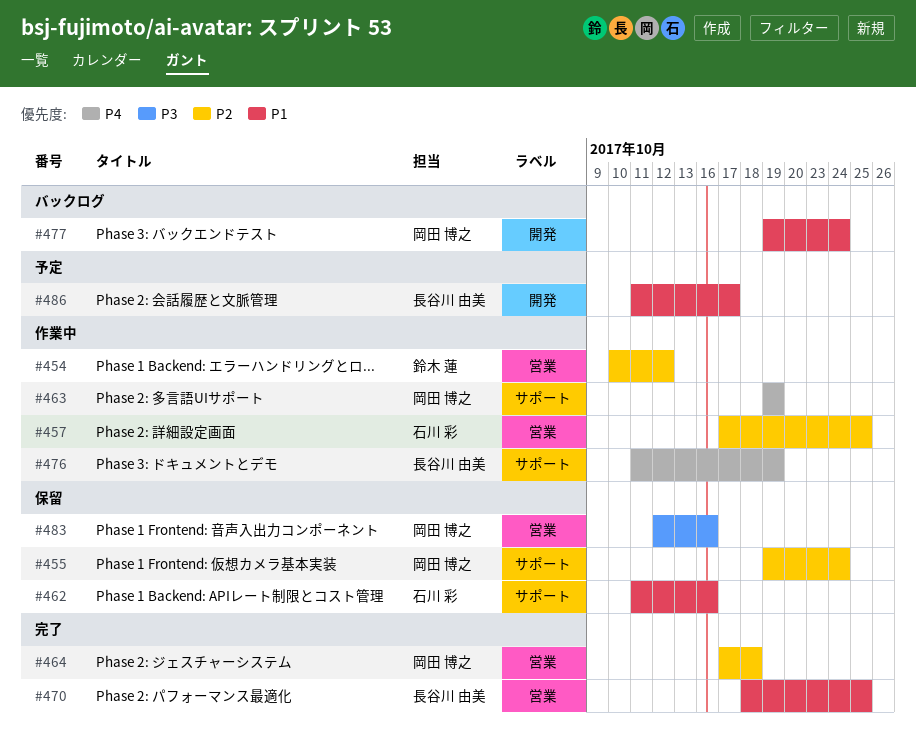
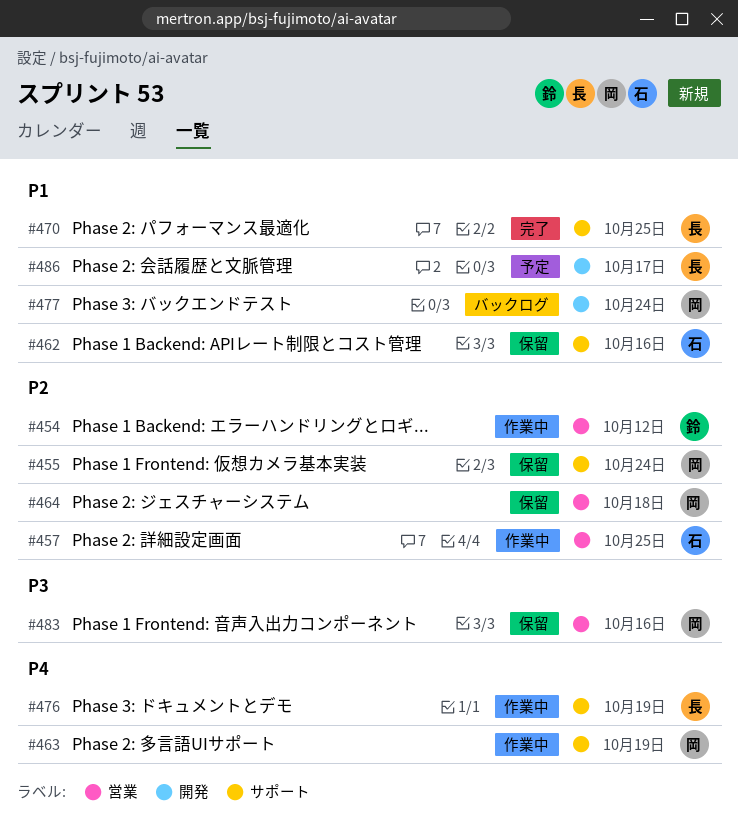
#464, status: 完了 -> 保留
#470, label: 営業 -> サポート

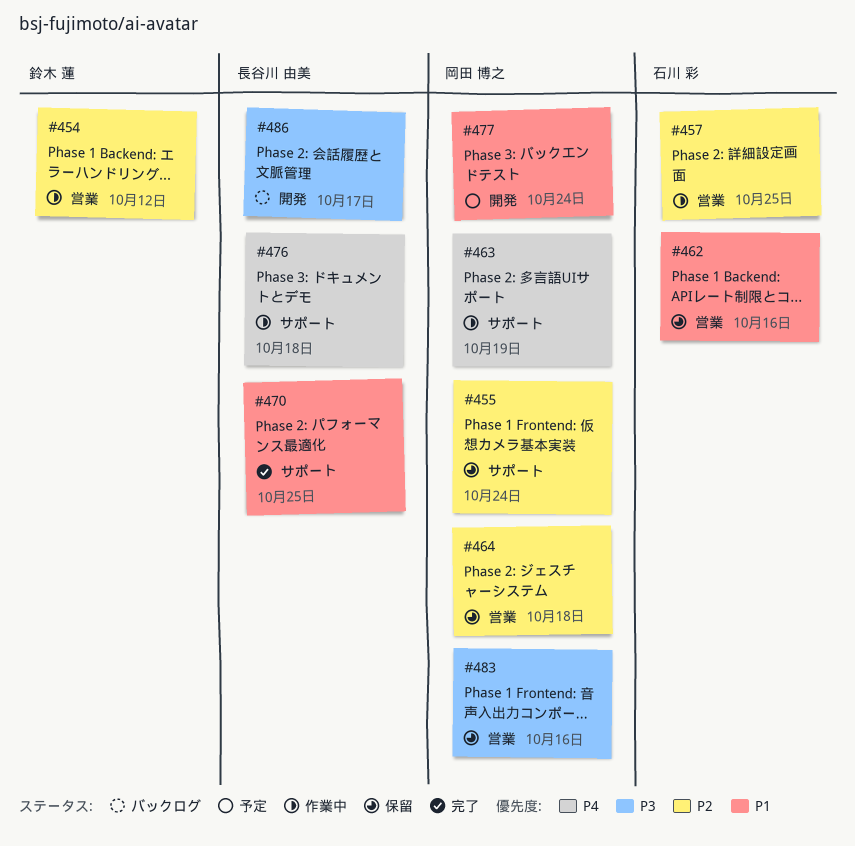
#462, label: サポート -> 営業
#476, due: Oct 19 -> Oct 18
#477, status: バックログ -> 予定
#486, status: 予定 -> バックログ
#486, priority: P1 -> P3

